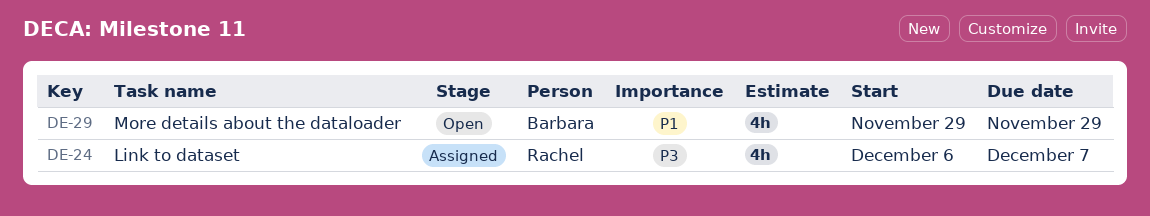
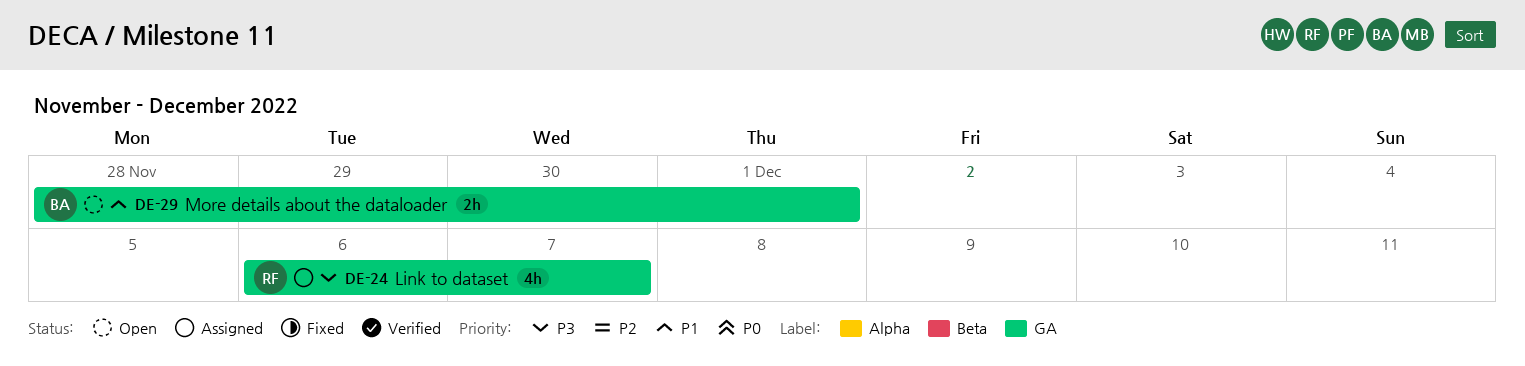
DE-29, estimate: 4h -> 2h
DE-29, start: Nov 29 -> Nov 28
DE-29, due: Nov 29 -> Dec 1

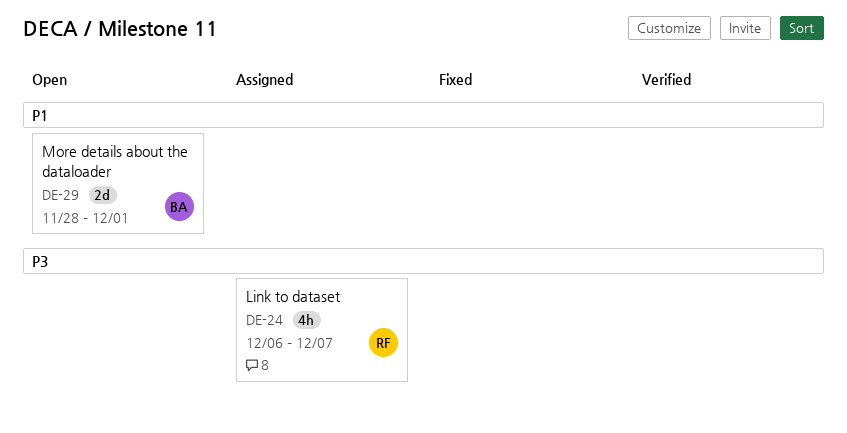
DE-29, estimate: 2h -> 2d

